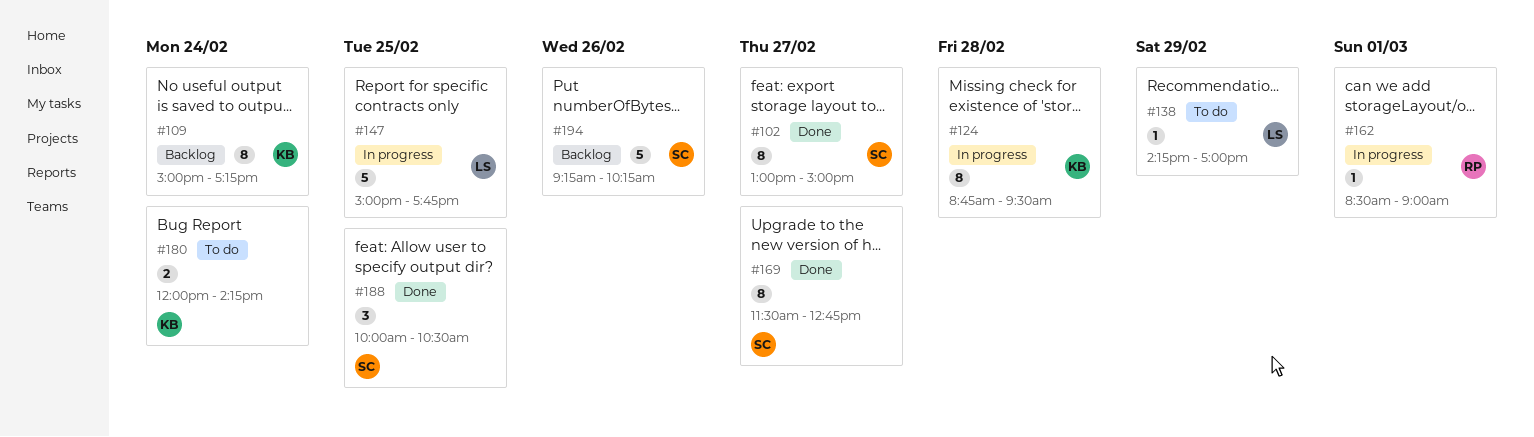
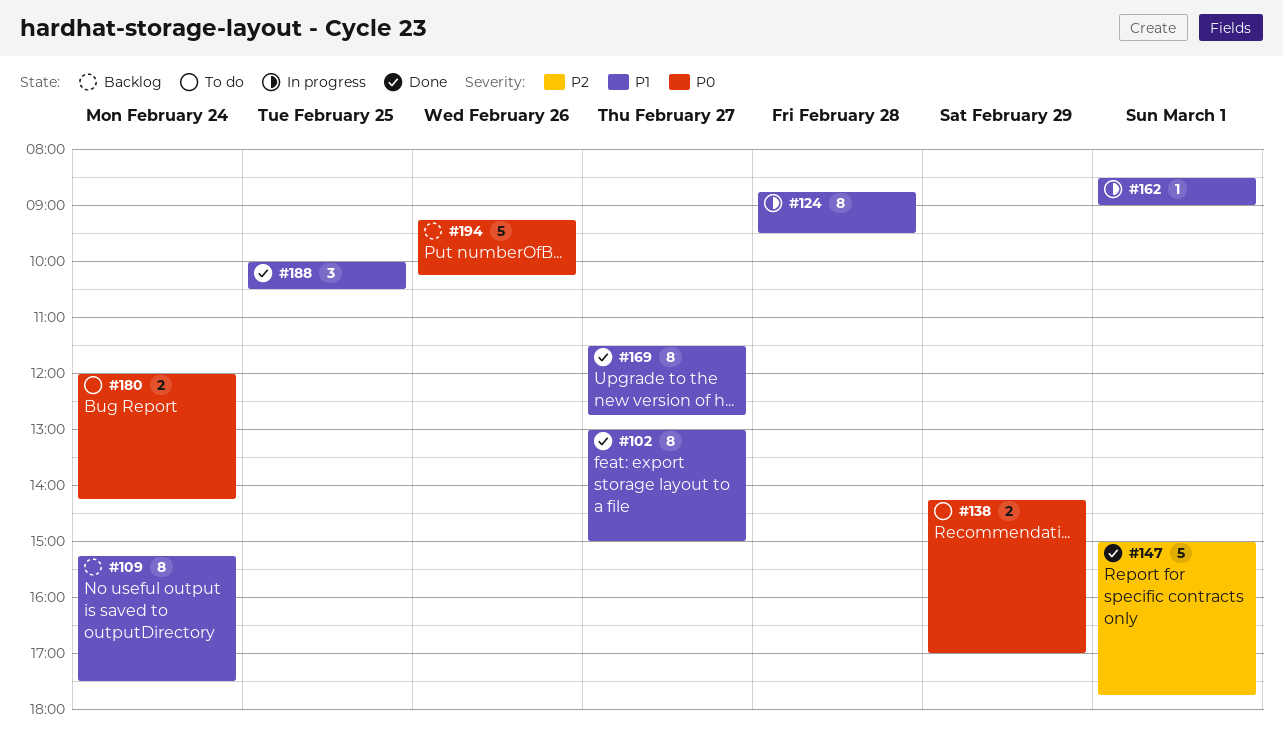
#109, begins: 15:00 -> 15:15
#109, ends: 17:15 -> 17:30
#138, estimate: 1 -> 2
#147, status: In progress -> Done
#147, day: Feb 25 -> Mar 1

